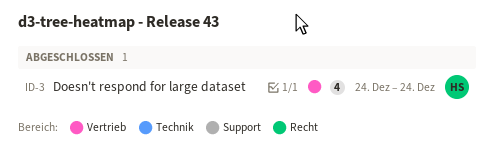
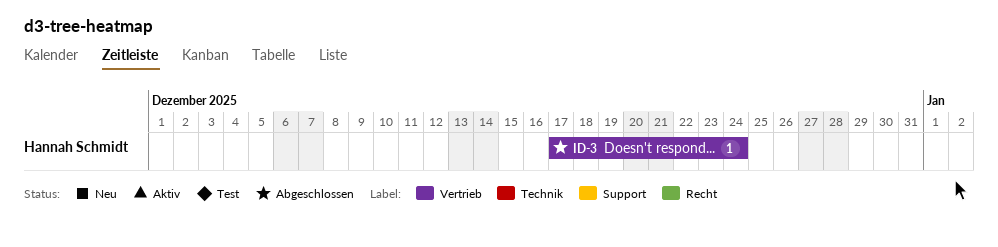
ID-3, estimate: 4 -> 1
ID-3, start: Dec 24 -> Dec 17

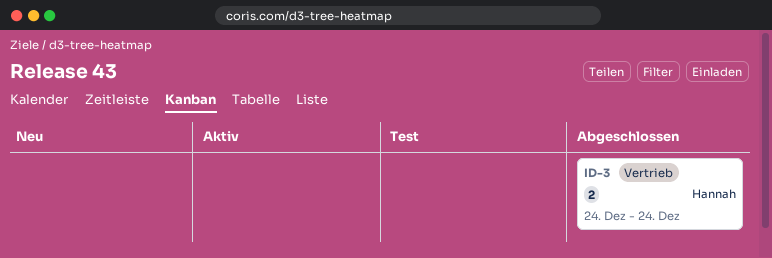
ID-3, estimate: 1 -> 2
ID-3, start: Dec 17 -> Dec 24

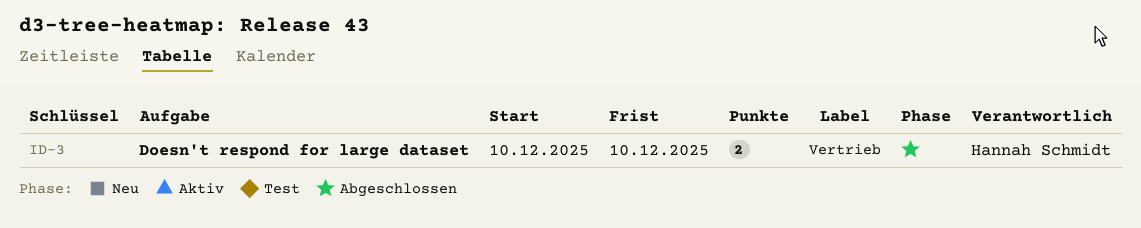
ID-3, start: Dec 24 -> Dec 10
ID-3, due: Dec 24 -> Dec 10

